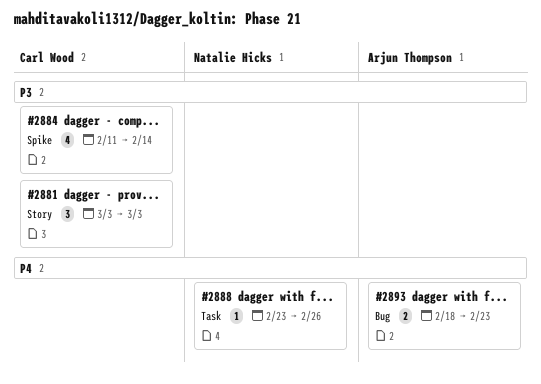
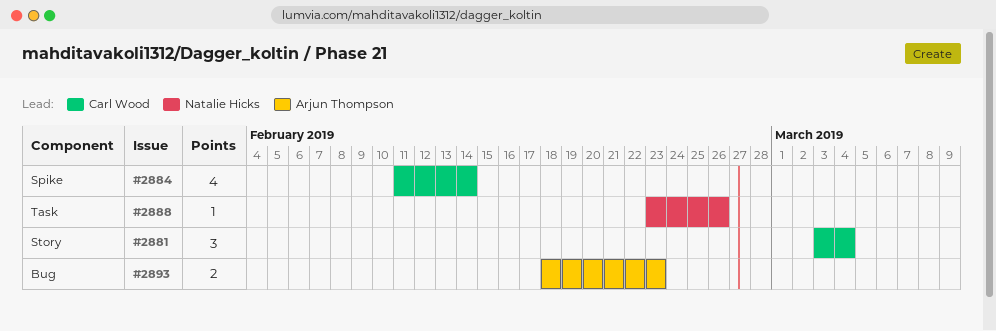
#2881, due: Mar 3 -> Mar 4

